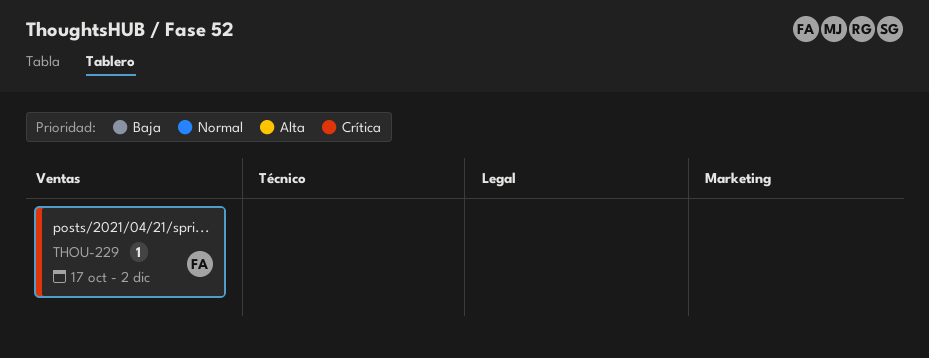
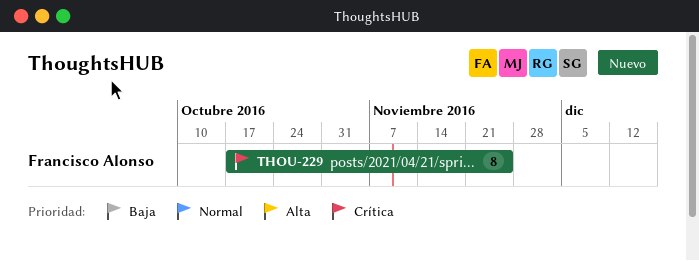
THOU-229, estimate: 1 -> 8
THOU-229, due: Dec 2 -> Nov 25

